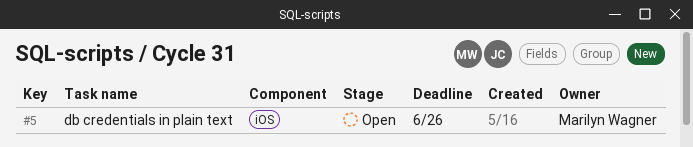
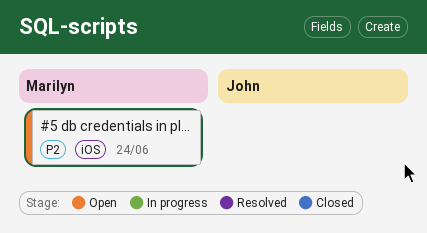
#5, due: Jun 26 -> Jun 24

